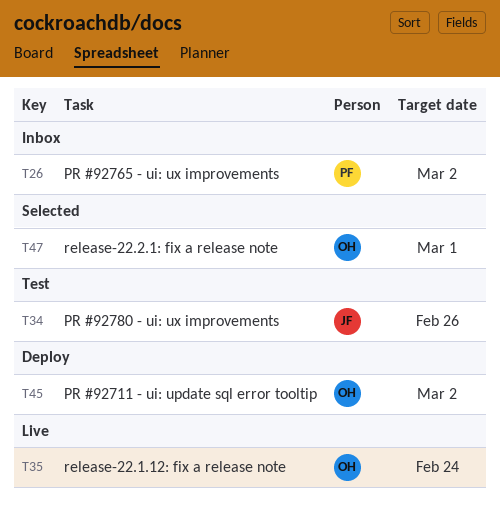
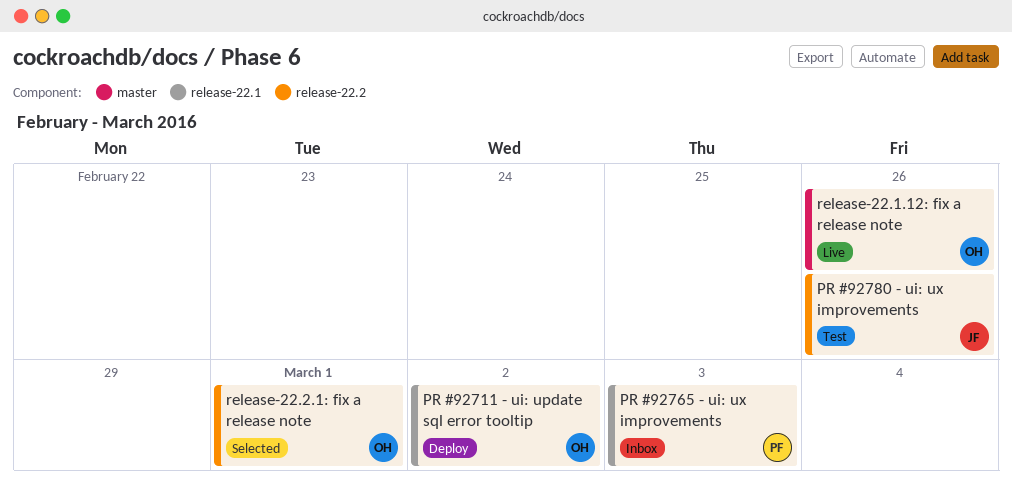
PR #92765 - ui: ux improvements, due: Mar 2 -> Mar 3
release-22.1.12: fix a release note, due: Feb 24 -> Feb 26

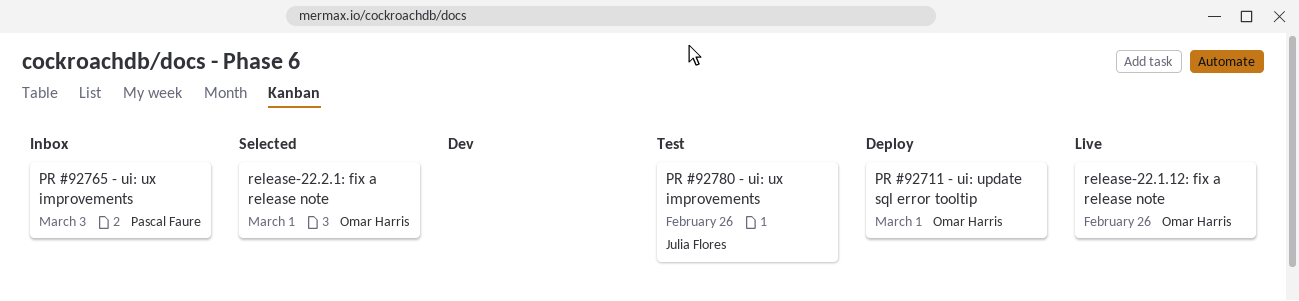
PR #92711 - ui: update sql error tooltip, due: Mar 2 -> Mar 1

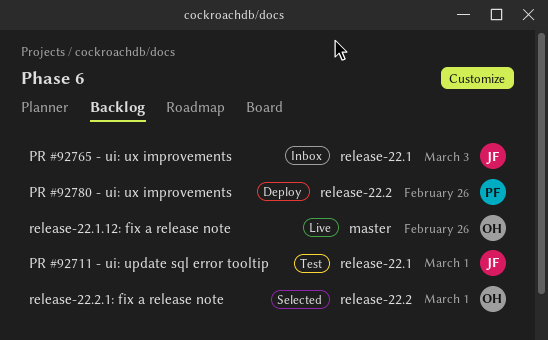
PR #92711 - ui: update sql error tooltip, status: Deploy -> Test
PR #92711 - ui: update sql error tooltip, owner: Omar Harris -> Julia Flores
PR #92765 - ui: ux improvements, owner: Pascal Faure -> Julia Flores
PR #92780 - ui: ux improvements, status: Test -> Deploy
PR #92780 - ui: ux improvements, owner: Julia Flores -> Pascal Faure

